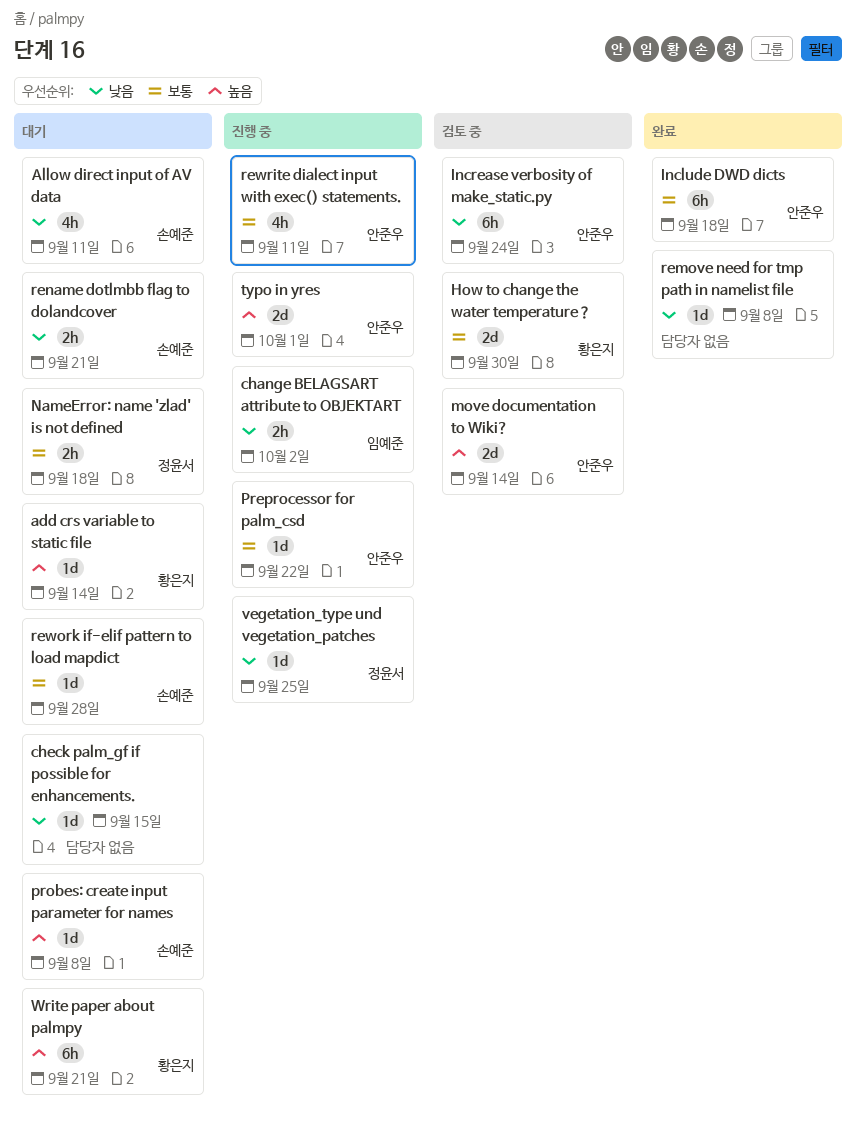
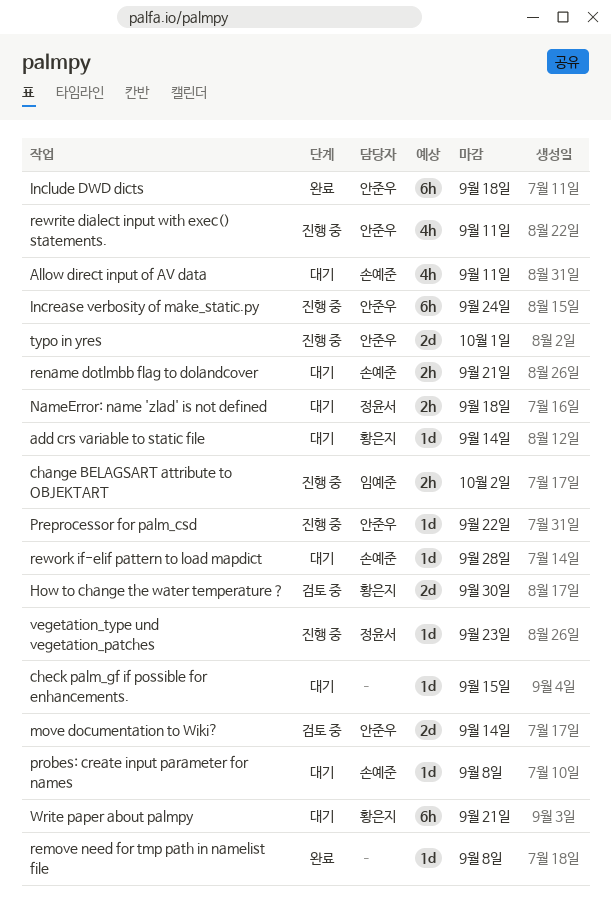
Increase verbosity of make_static.py, status: 검토 중 -> 진행 중
vegetation_type und vegetation_patches, due: Sep 25 -> Sep 23

